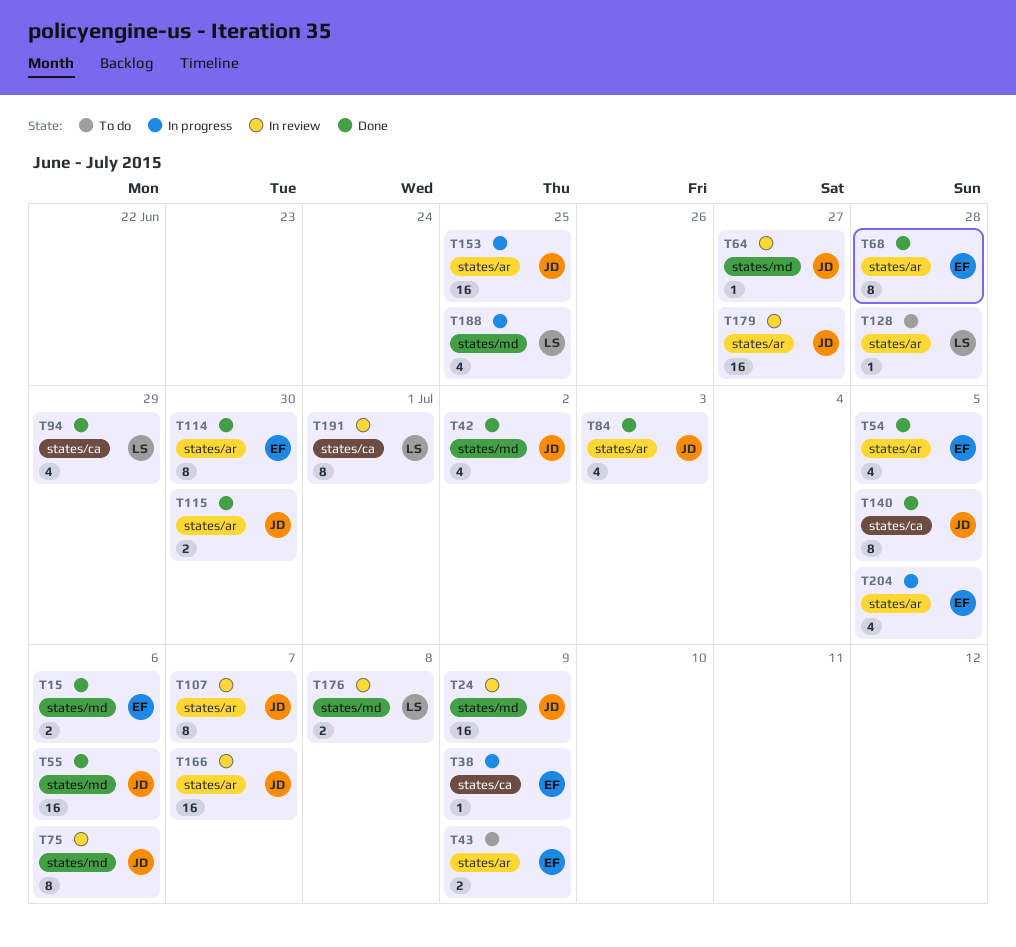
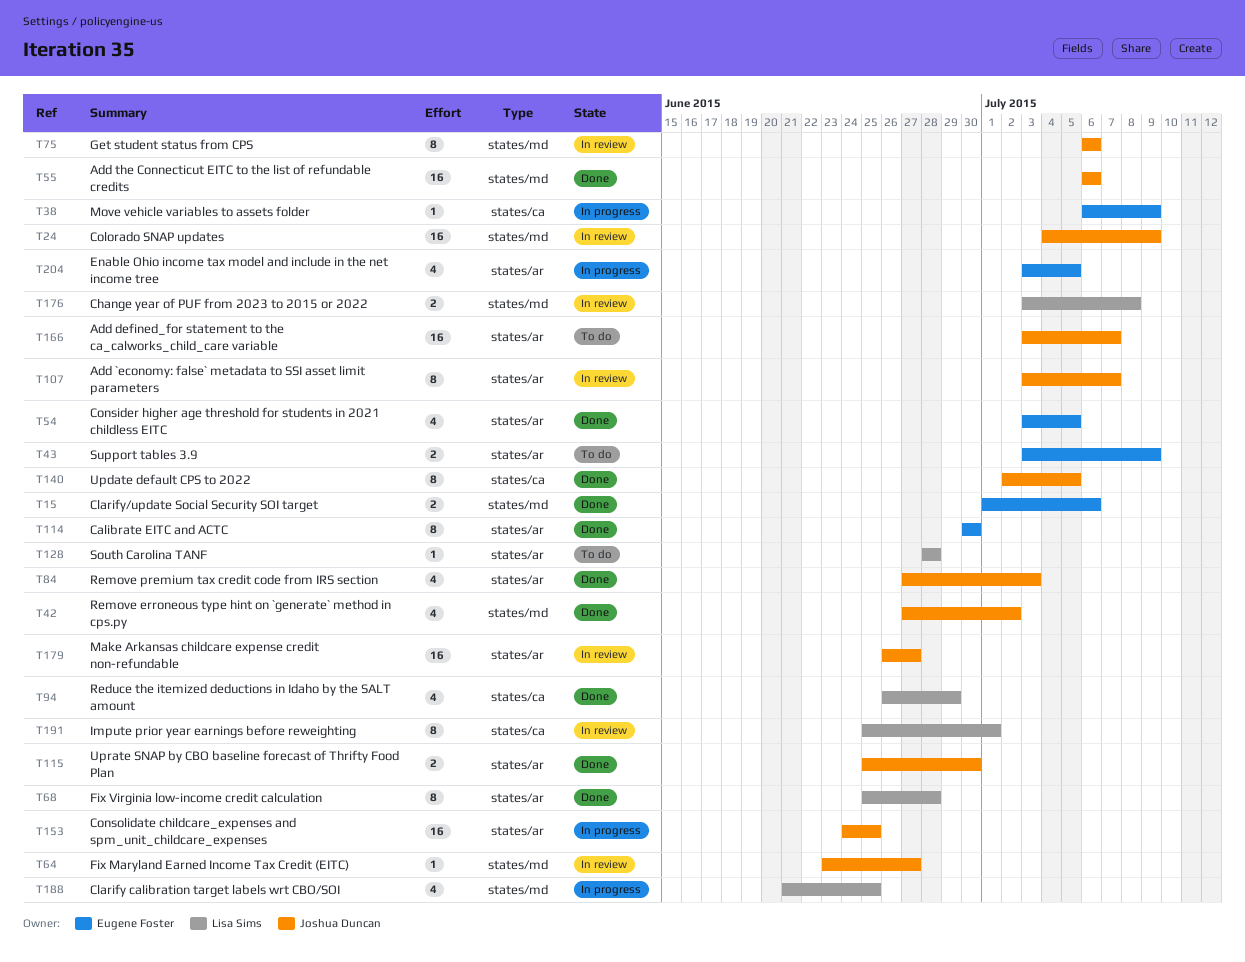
T68, owner: Eugene Foster -> Lisa Sims
T166, status: In review -> To do

